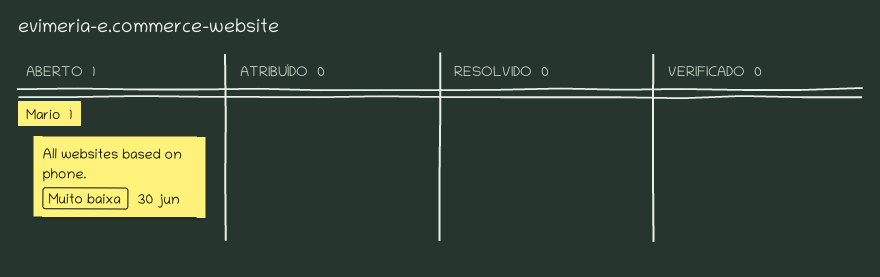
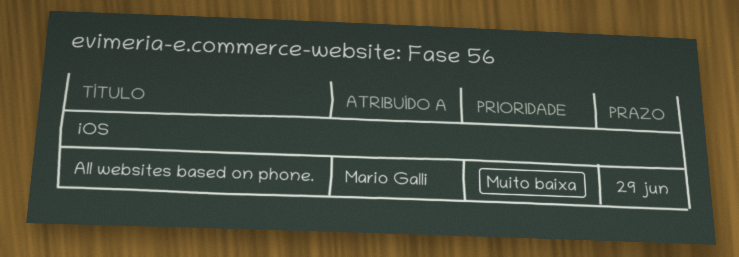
All websites based on phone., due: Jun 30 -> Jun 29

